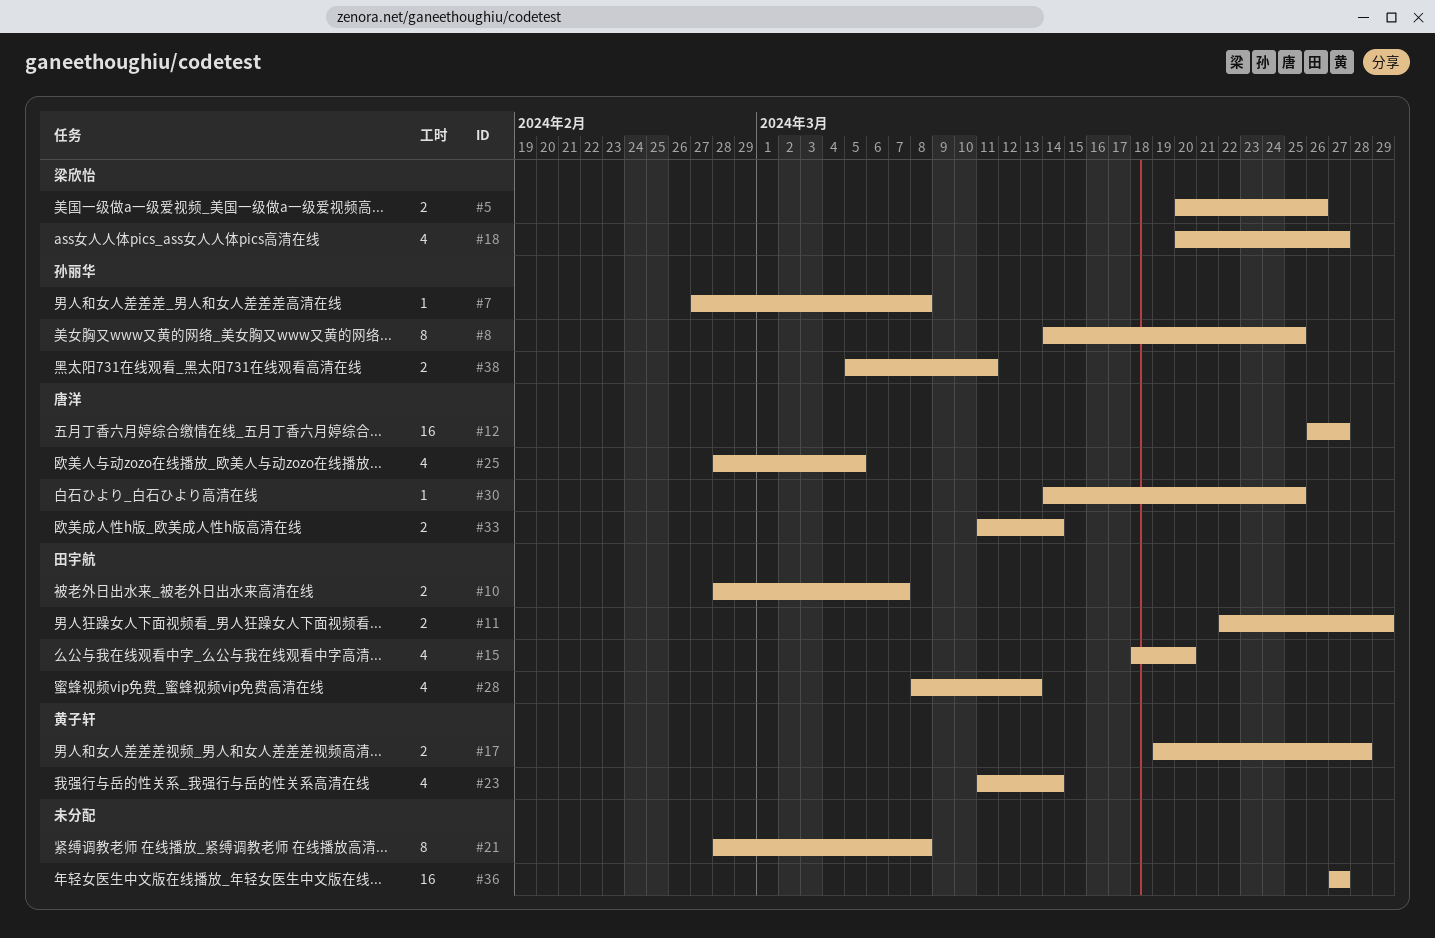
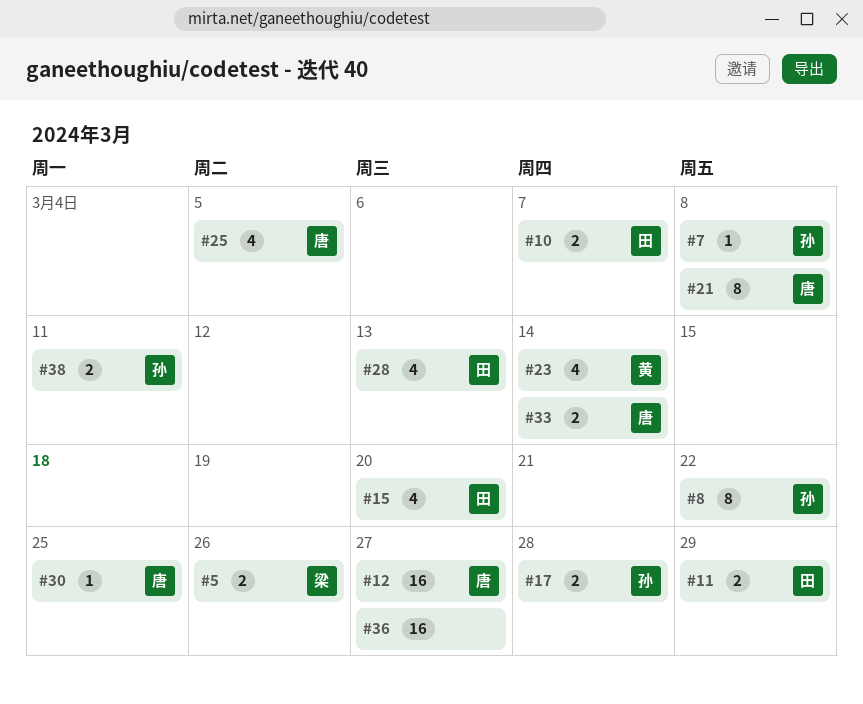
#8, due: Mar 25 -> Mar 22
#17, owner: 黄子轩 -> 孙丽华
#18: present -> none
#21, owner: none -> 唐洋

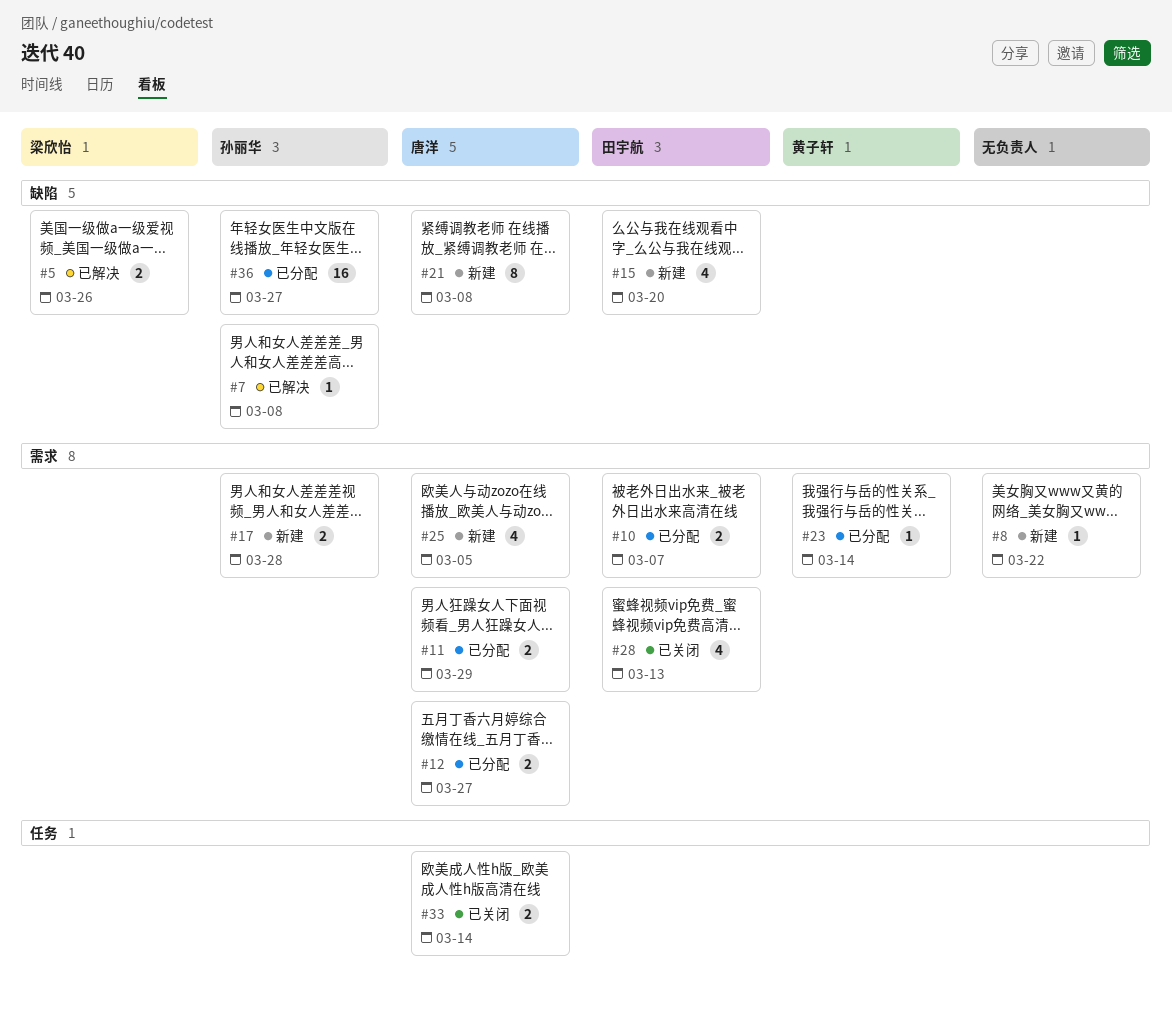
#8, owner: 孙丽华 -> none
#8, estimate: 8 -> 1
#11, owner: 田宇航 -> 唐洋
#12, estimate: 16 -> 2
#23, estimate: 4 -> 1
#30: present -> none
#36, owner: none -> 孙丽华
#38: present -> none

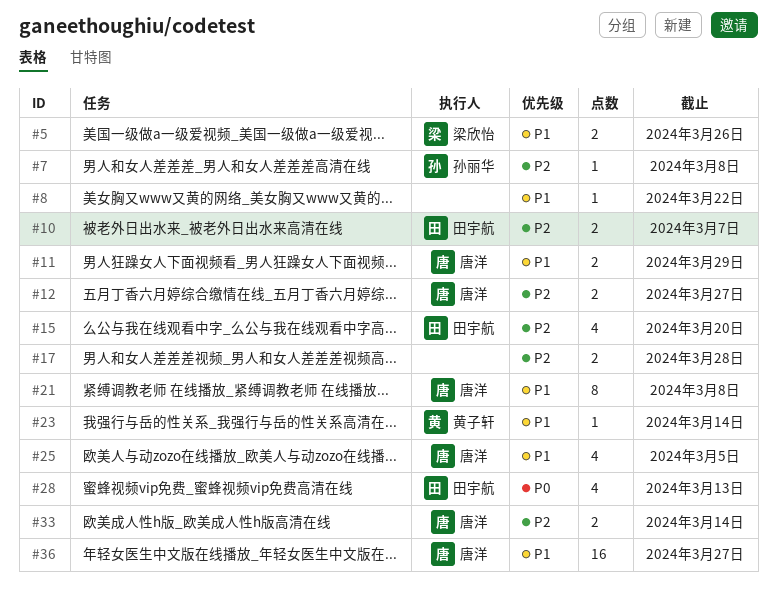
#17, owner: 孙丽华 -> none
#36, owner: 孙丽华 -> 唐洋

